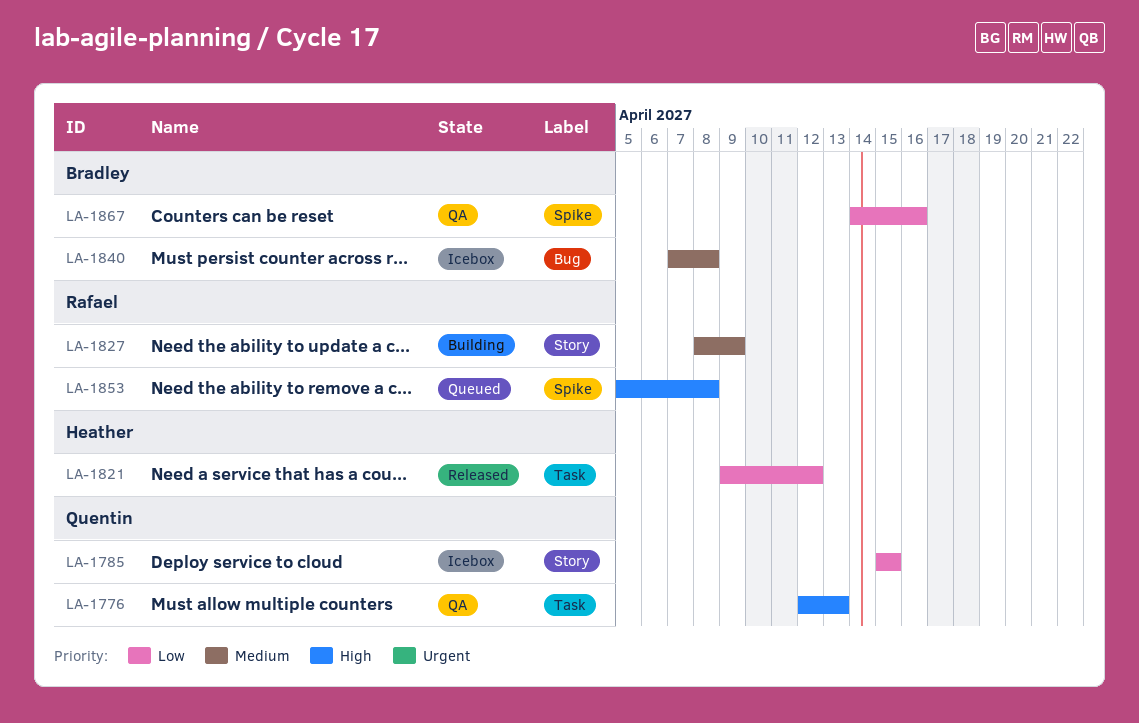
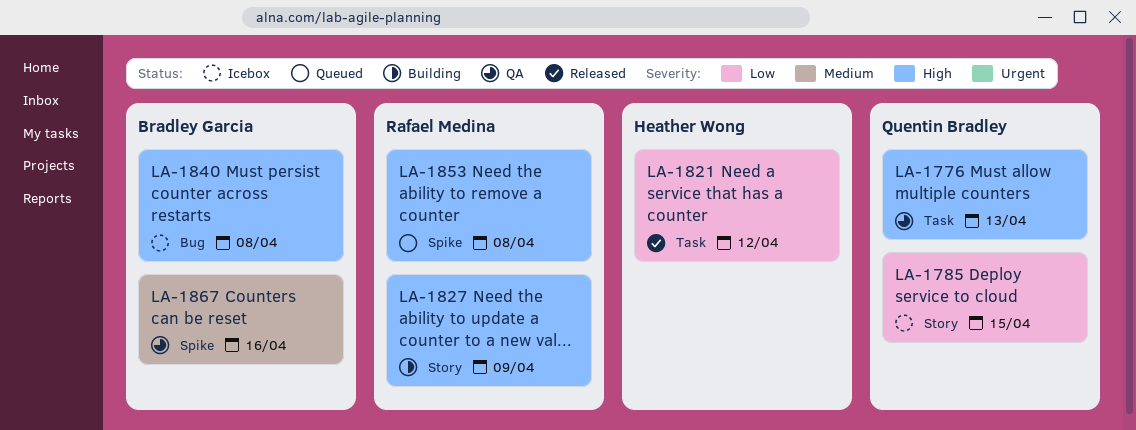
LA-1827, priority: Medium -> High
LA-1840, priority: Medium -> High
LA-1867, priority: Low -> Medium

